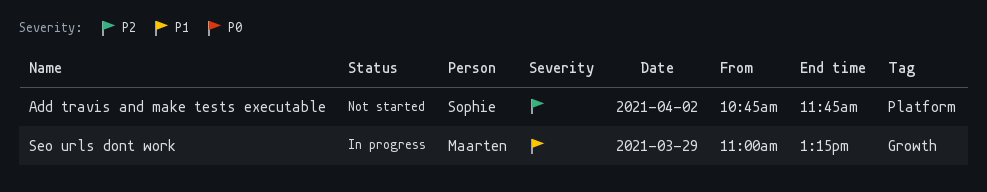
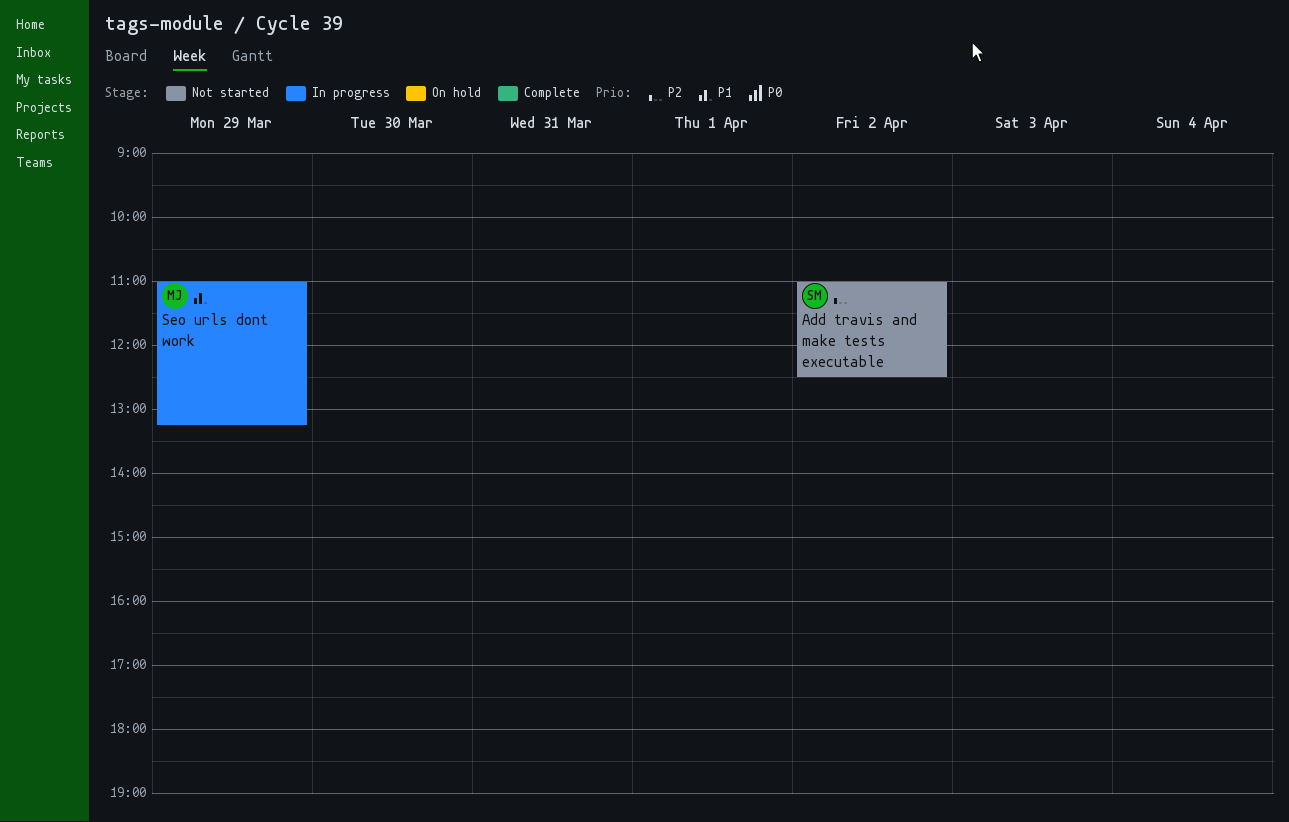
Add travis and make tests executable, begins: 10:45 -> 11:00
Add travis and make tests executable, ends: 11:45 -> 12:30

